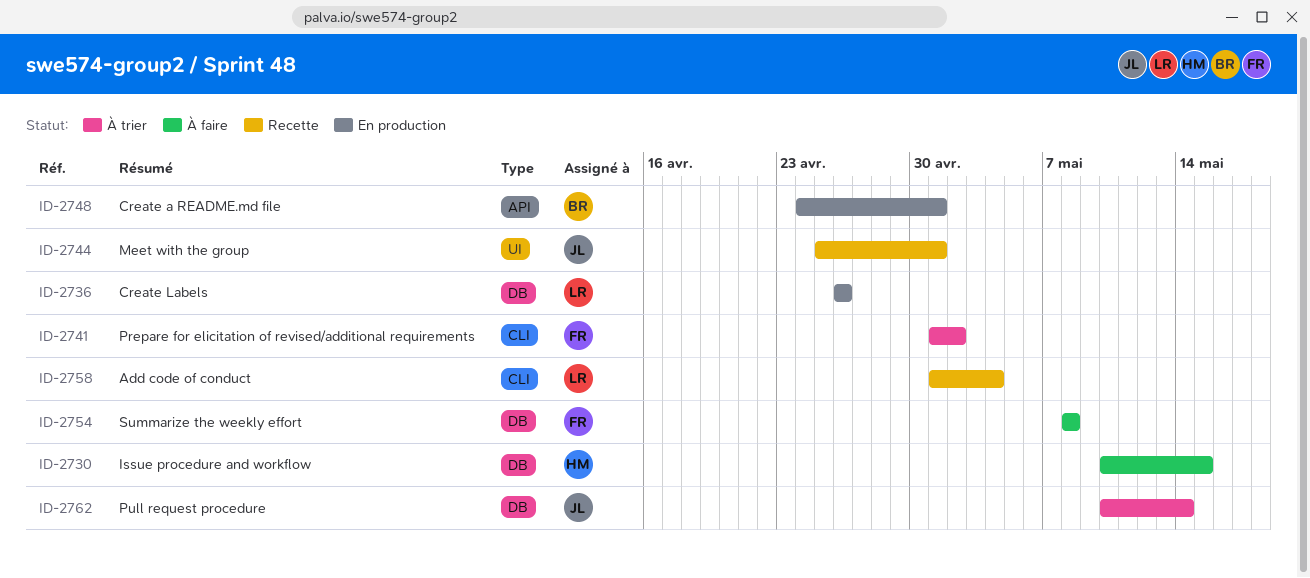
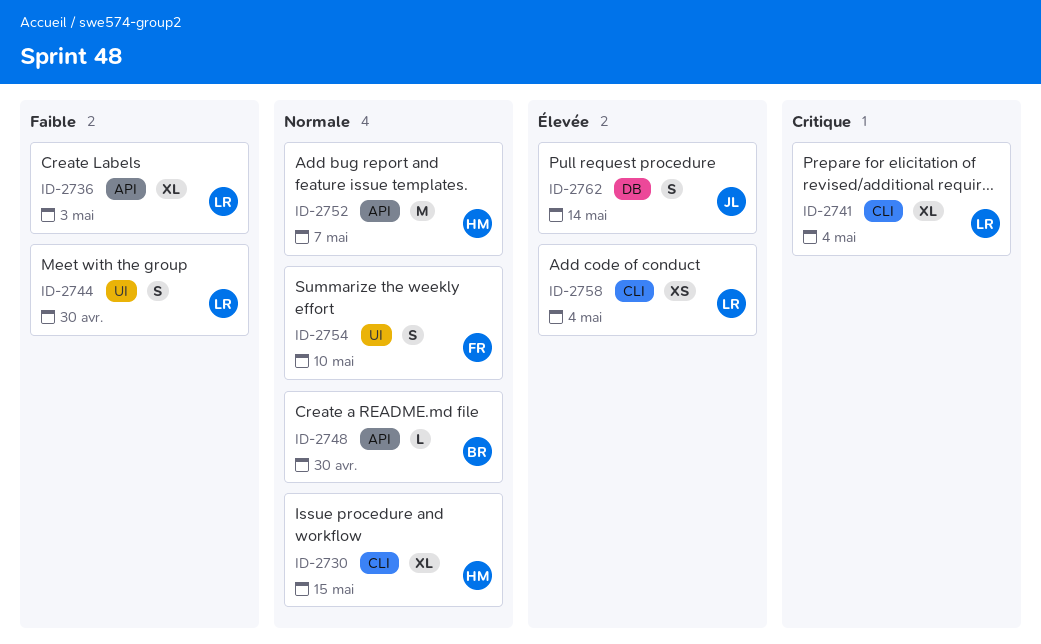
ID-2730, label: DB -> CLI
ID-2736, label: DB -> API
ID-2736, due: Apr 26 -> May 3
ID-2741, owner: FR -> LR
ID-2741, due: May 2 -> May 4
ID-2744, owner: JL -> LR
ID-2744, due: May 1 -> Apr 30
ID-2748, due: May 1 -> Apr 30
ID-2752: none -> present
ID-2754, label: DB -> UI
ID-2754, due: May 8 -> May 10

